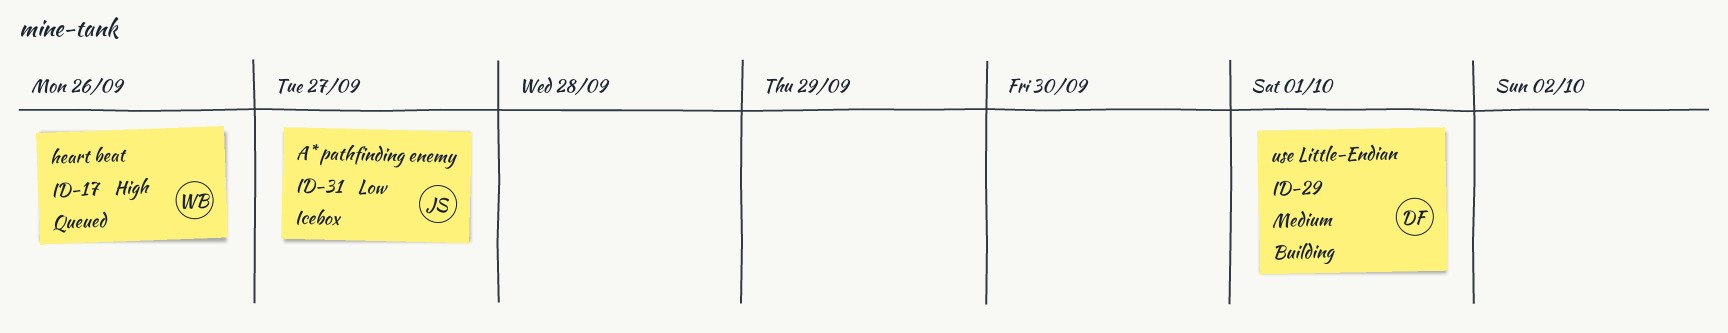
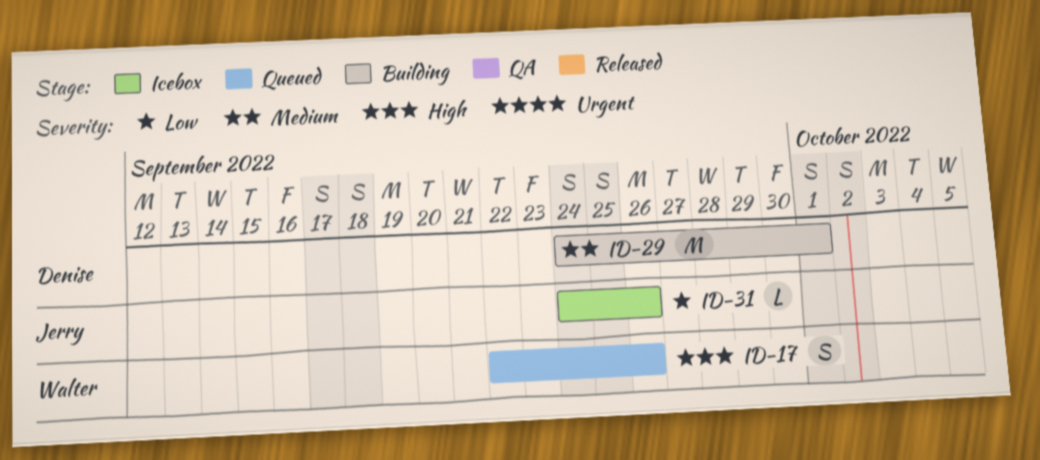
ID-31, due: Sep 27 -> Sep 26

